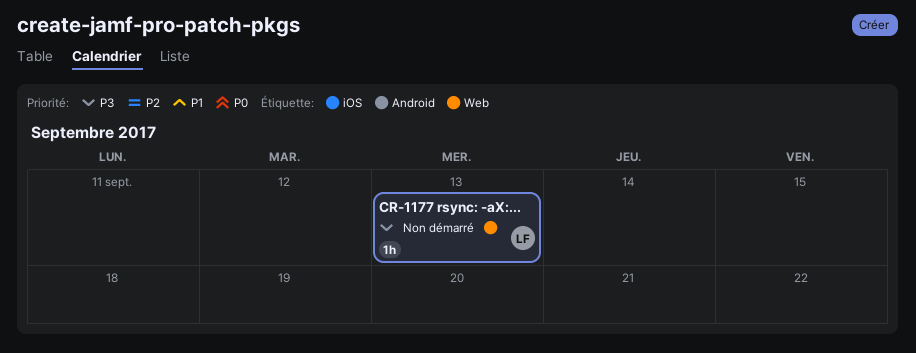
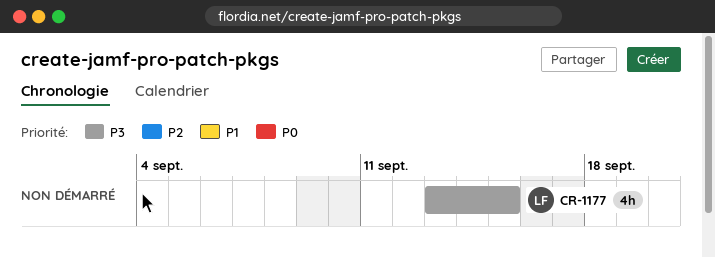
CR-1177, estimate: 1h -> 4h
CR-1177, due: Sep 13 -> Sep 15

